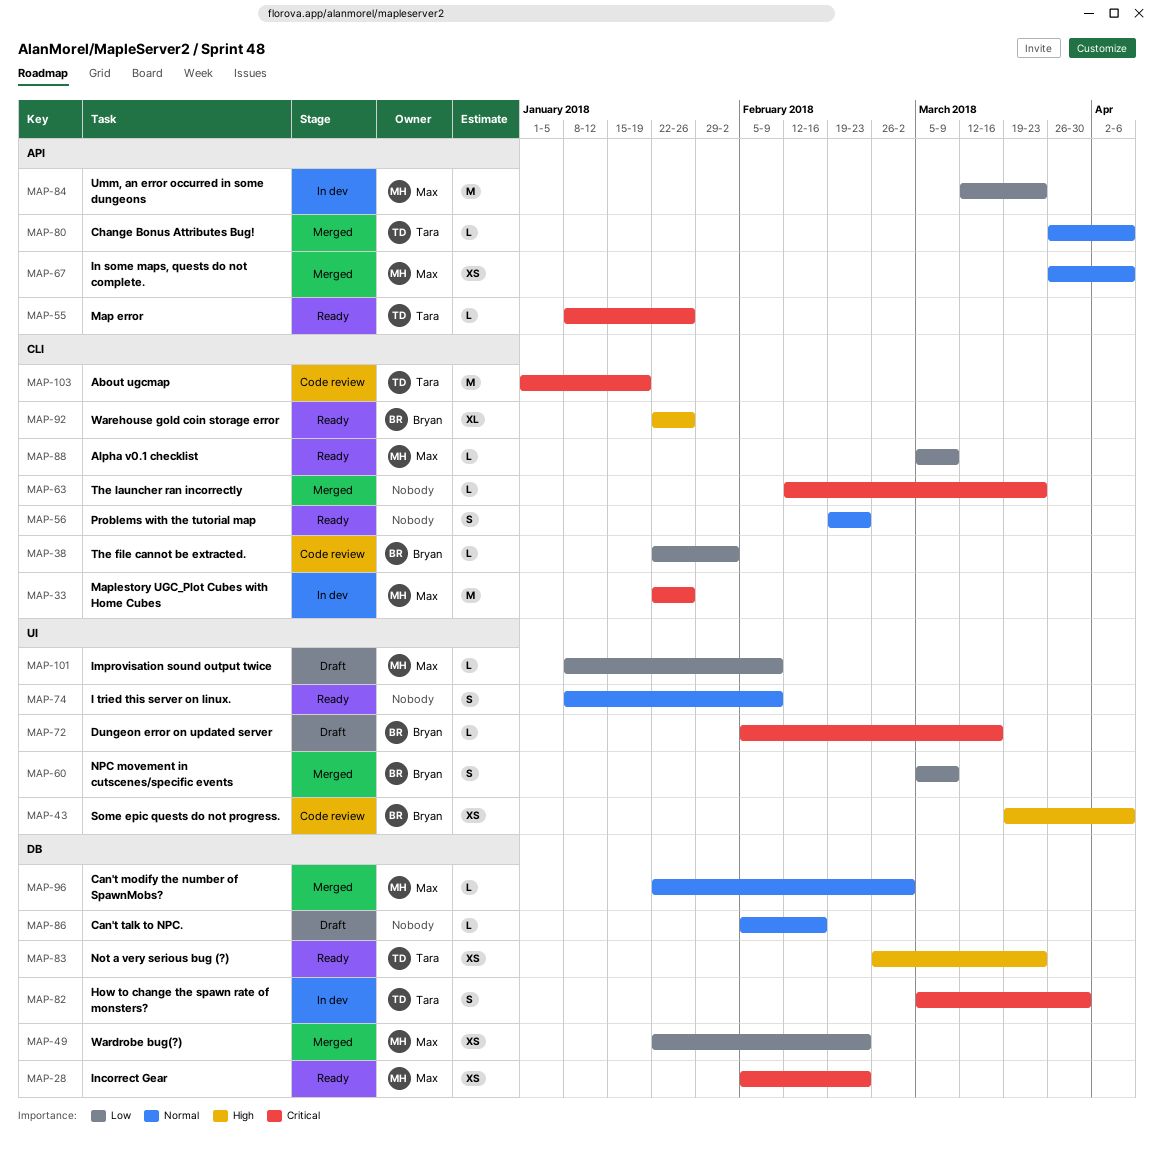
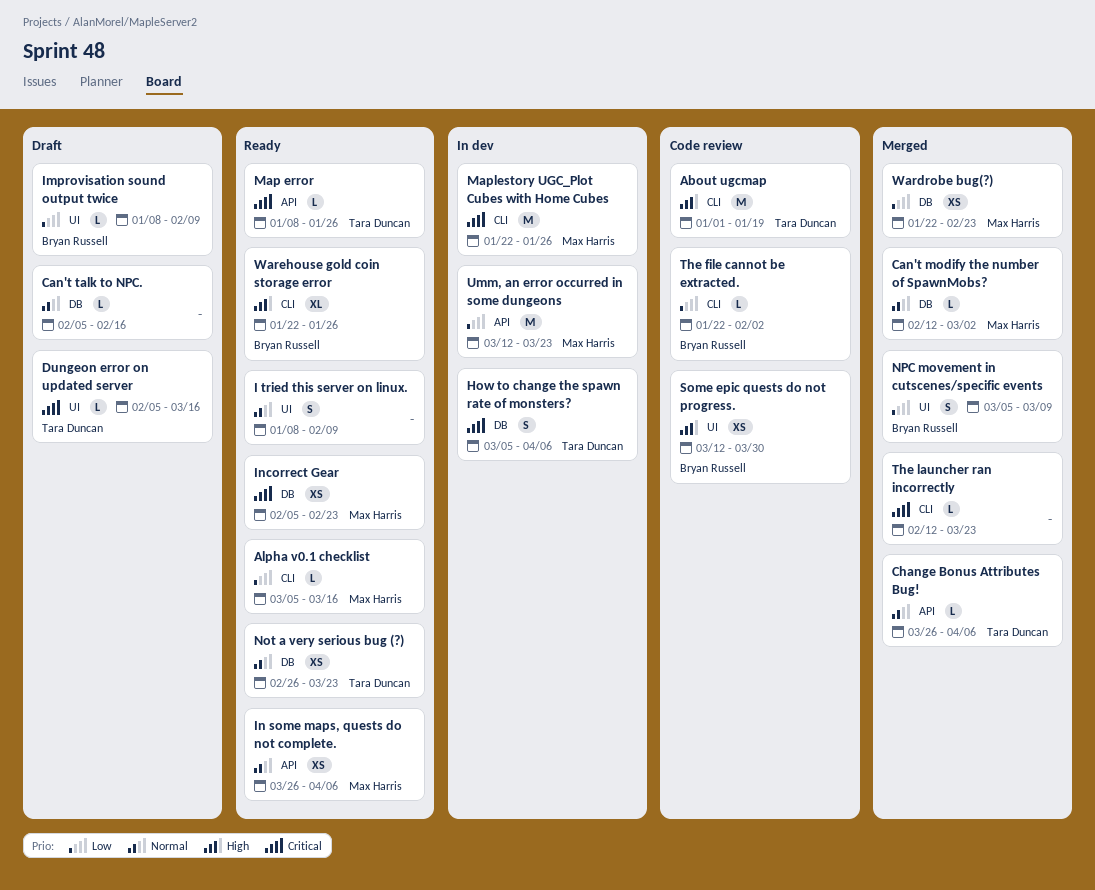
About ugcmap, priority: Critical -> High
Alpha v0.1 checklist, due: Mar 9 -> Mar 16
Can't modify the number of SpawnMobs?, start: Jan 22 -> Feb 12
Dungeon error on updated server, owner: Bryan Russell -> Tara Duncan
How to change the spawn rate of monsters?, due: Mar 30 -> Apr 6
Improvisation sound output twice, owner: Max Harris -> Bryan Russell
In some maps, quests do not complete., status: Merged -> Ready
Not a very serious bug (?), priority: High -> Normal
Problems with the tutorial map: present -> none
Some epic quests do not progress., start: Mar 19 -> Mar 12
Some epic quests do not progress., due: Apr 6 -> Mar 30

